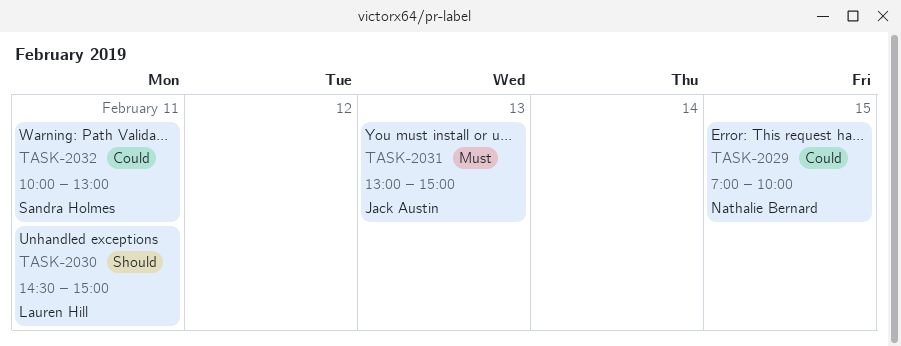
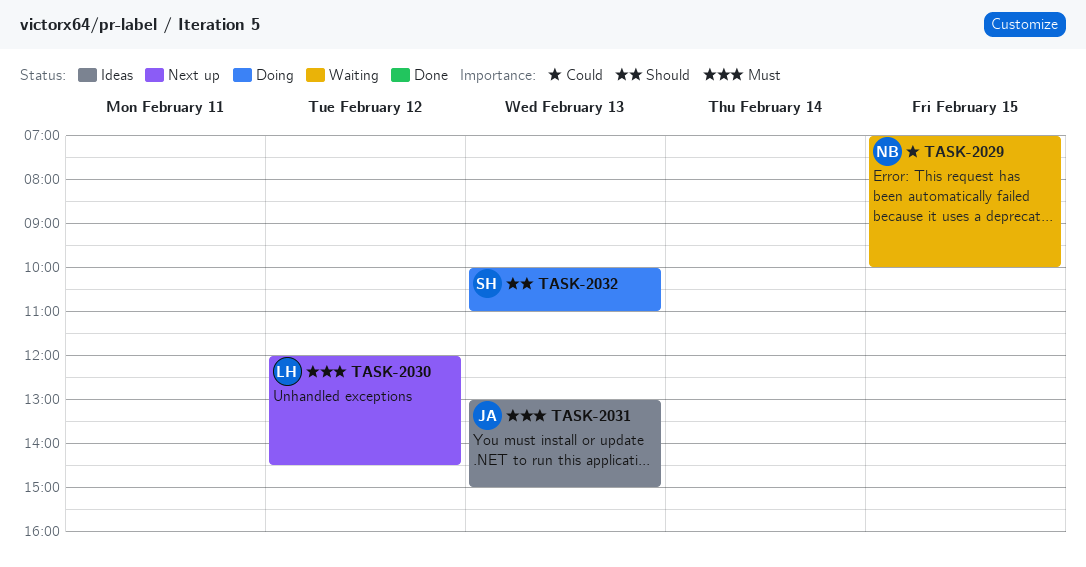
TASK-2030, priority: Should -> Must
TASK-2030, day: Feb 11 -> Feb 12
TASK-2030, begins: 14:30 -> 12:00
TASK-2030, ends: 15:00 -> 14:30
TASK-2032, priority: Could -> Should
TASK-2032, day: Feb 11 -> Feb 13
TASK-2032, ends: 13:00 -> 11:00

